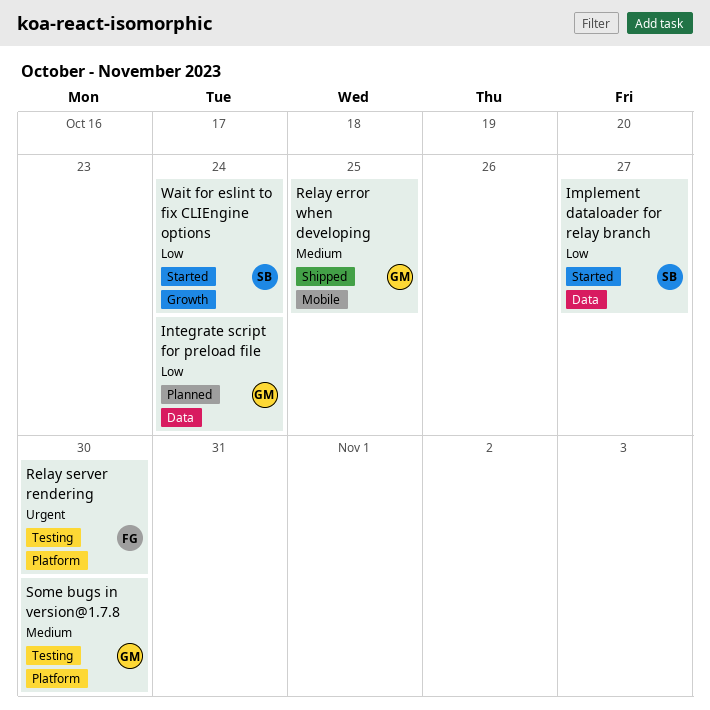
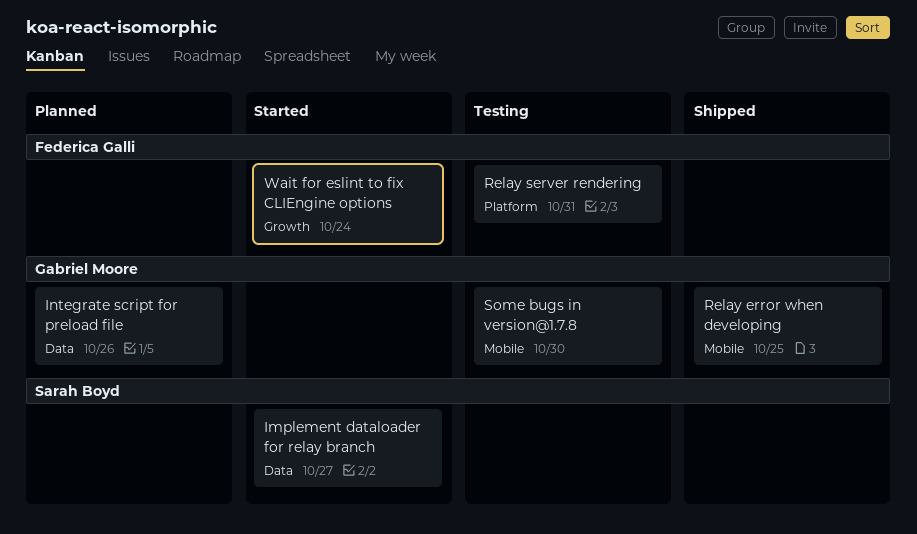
Integrate script for preload file, due: Oct 24 -> Oct 26
Relay server rendering, due: Oct 30 -> Oct 31
Some bugs in version@1.7.8, label: Platform -> Mobile
Wait for eslint to fix CLIEngine options, owner: Sarah Boyd -> Federica Galli

